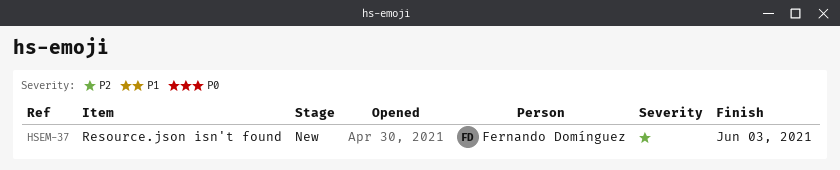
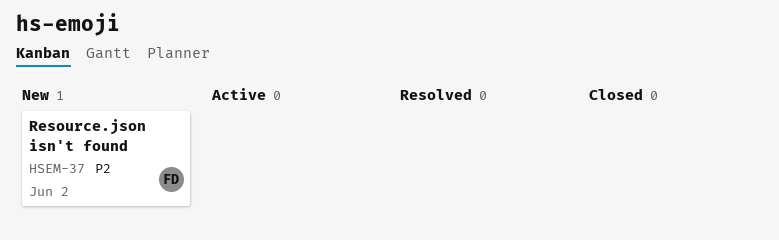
HSEM-37, due: Jun 3 -> Jun 2

